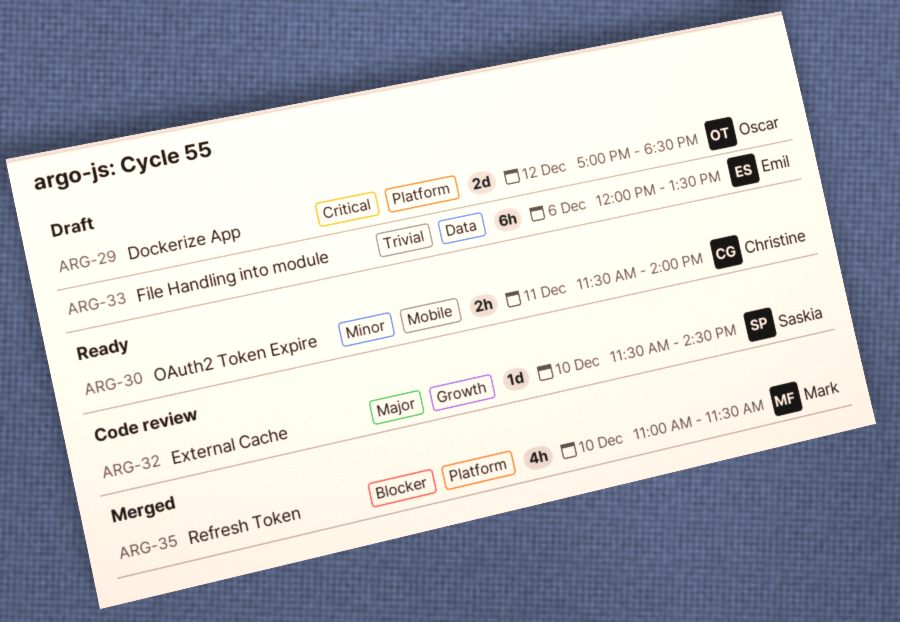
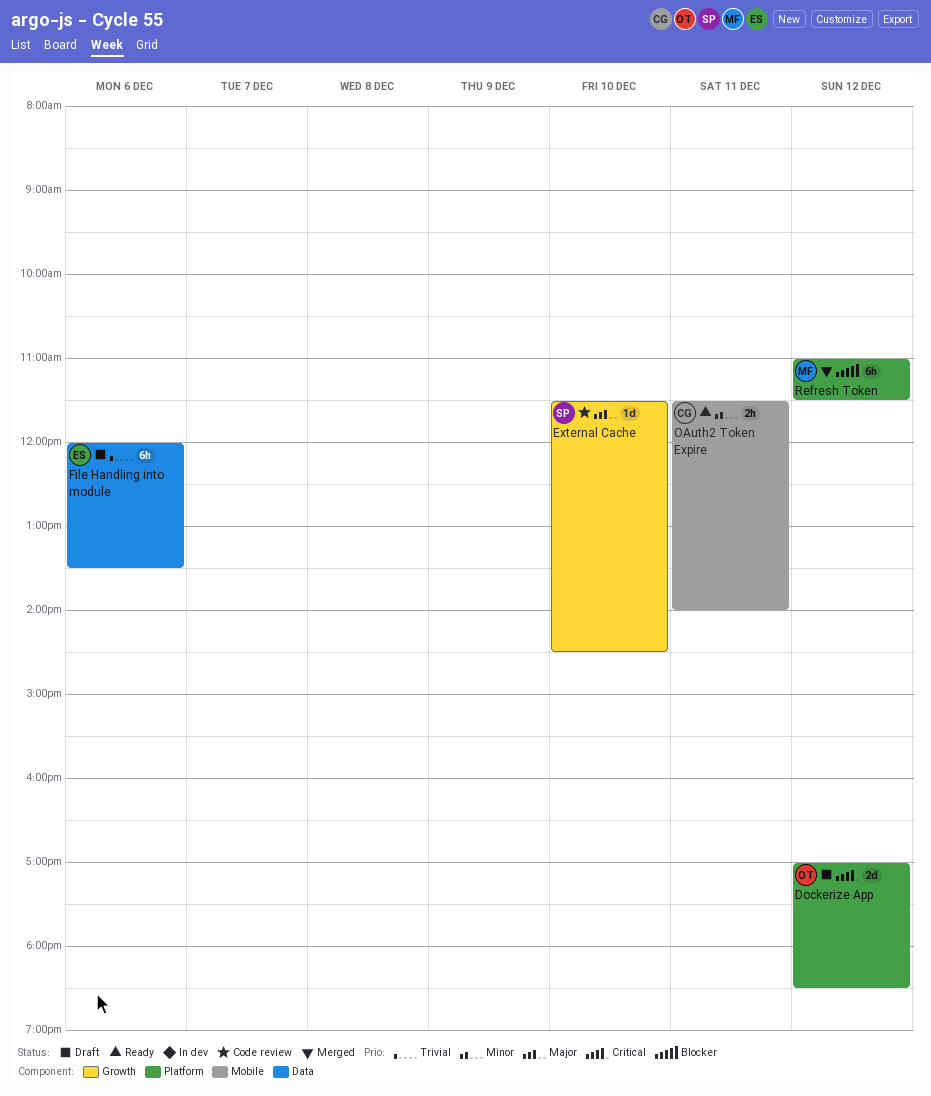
Refresh Token, estimate: 4h -> 6h
Refresh Token, day: Dec 10 -> Dec 12

